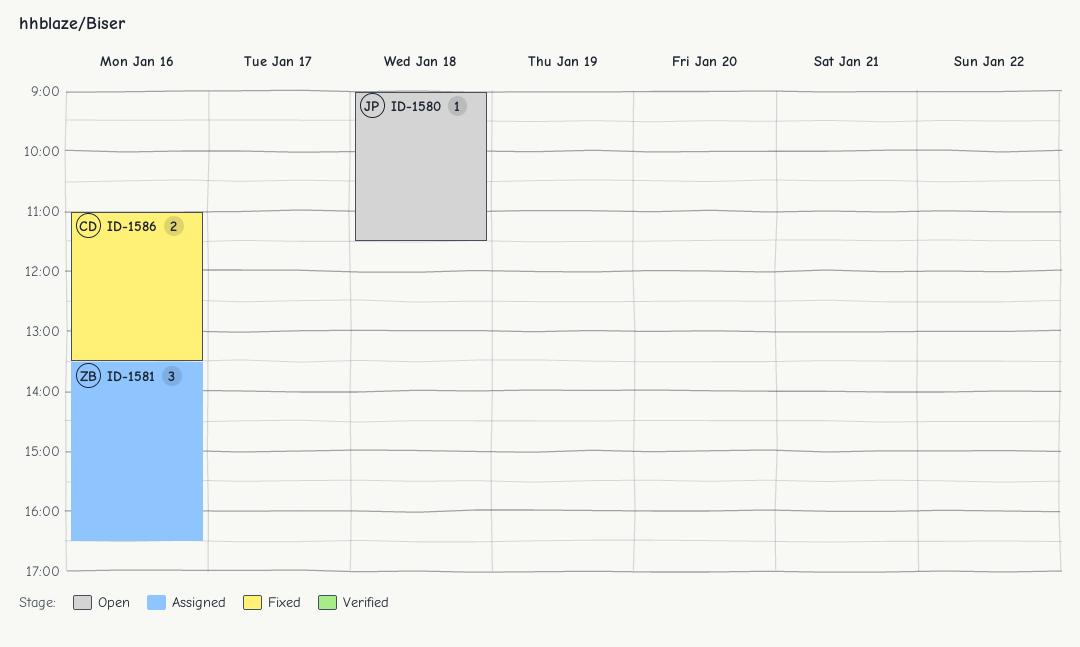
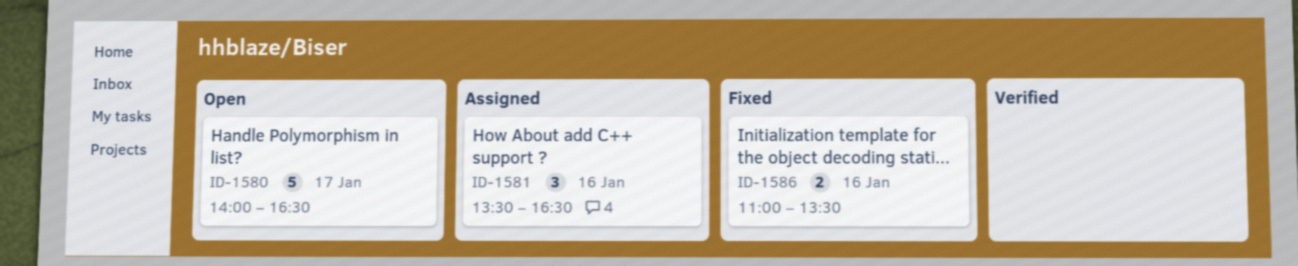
ID-1580, estimate: 1 -> 5
ID-1580, day: Jan 18 -> Jan 17
ID-1580, begins: 09:00 -> 14:00
ID-1580, ends: 11:30 -> 16:30

